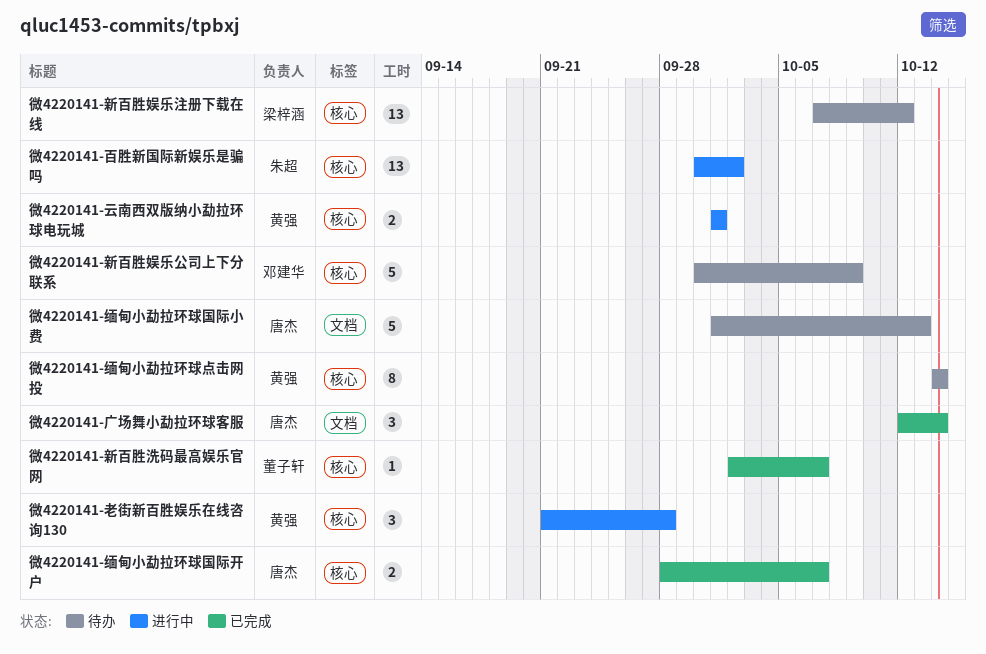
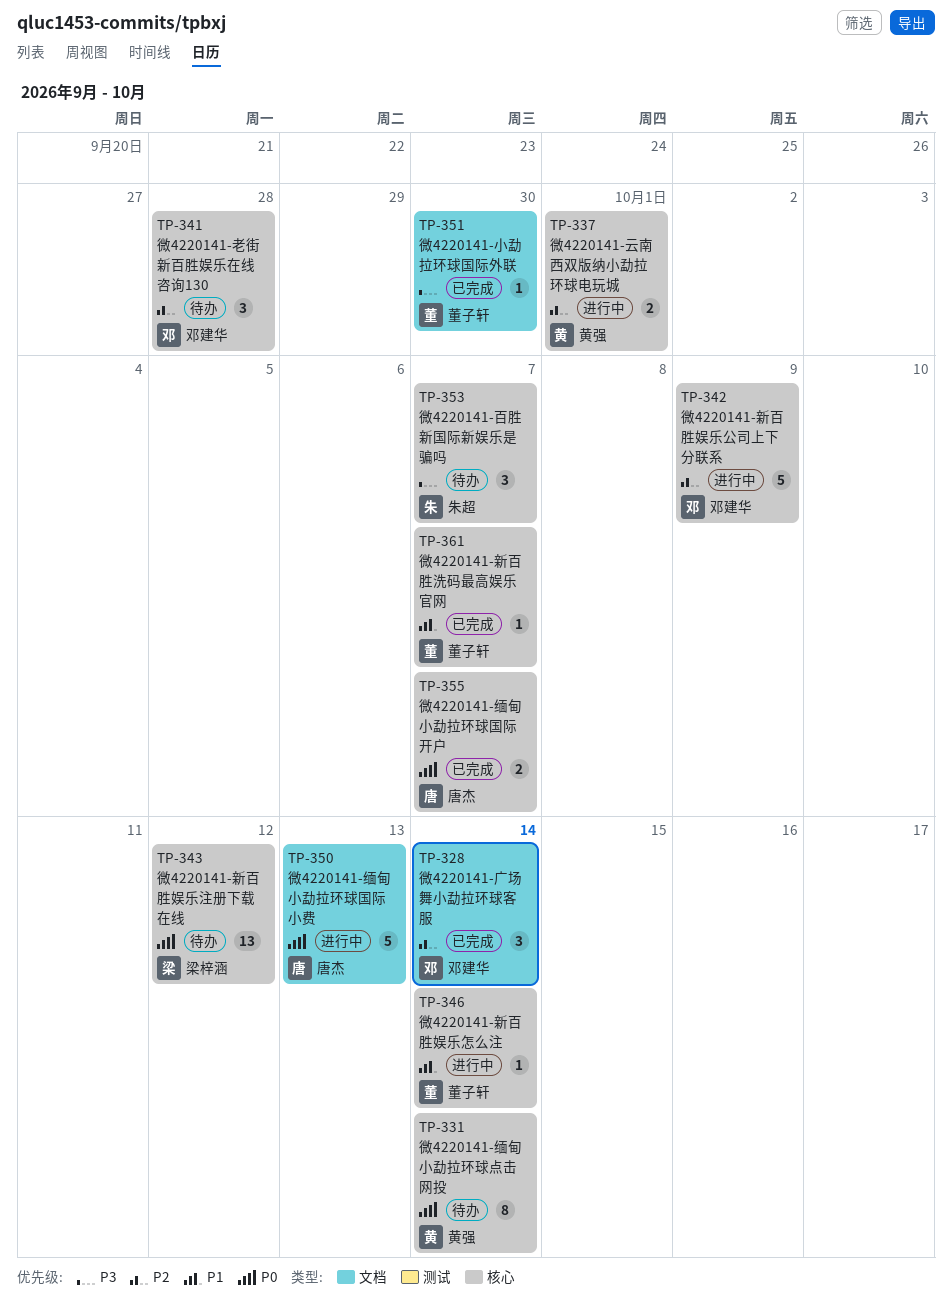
微4220141-小勐拉环球国际外联: none -> present
微4220141-广场舞小勐拉环球客服, owner: 唐杰 -> 邓建华
微4220141-新百胜娱乐公司上下分联系, status: 待办 -> 进行中
微4220141-新百胜娱乐怎么注: none -> present
微4220141-百胜新国际新娱乐是骗吗, status: 进行中 -> 待办
微4220141-百胜新国际新娱乐是骗吗, estimate: 13 -> 3
微4220141-百胜新国际新娱乐是骗吗, due: Oct 2 -> Oct 7
微4220141-缅甸小勐拉环球国际小费, status: 待办 -> 进行中
微4220141-老街新百胜娱乐在线咨询130, status: 进行中 -> 待办
微4220141-老街新百胜娱乐在线咨询130, owner: 黄强 -> 邓建华

